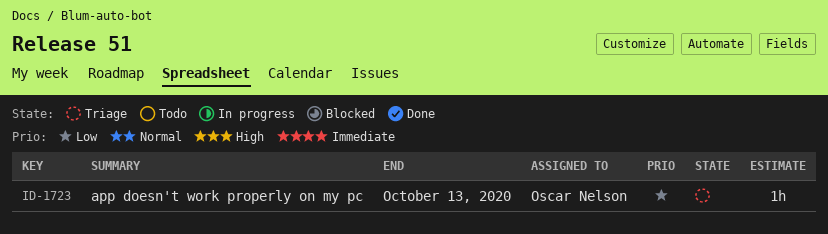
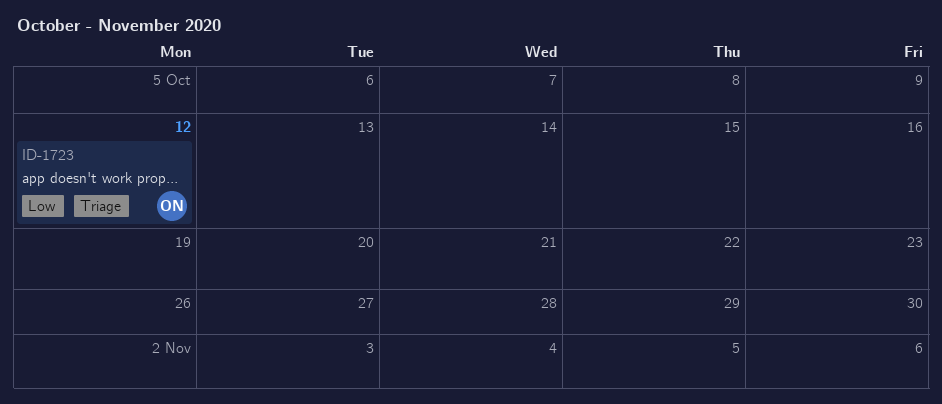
ID-1723, due: Oct 13 -> Oct 12

